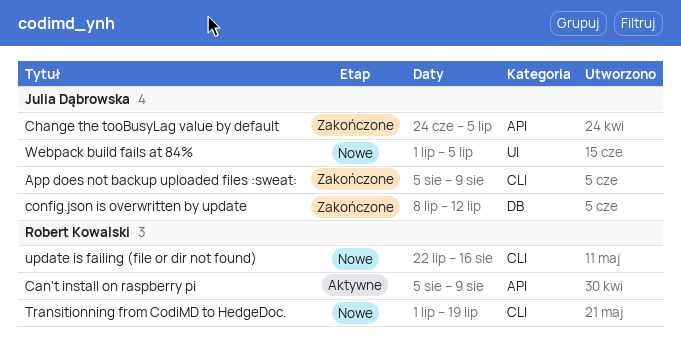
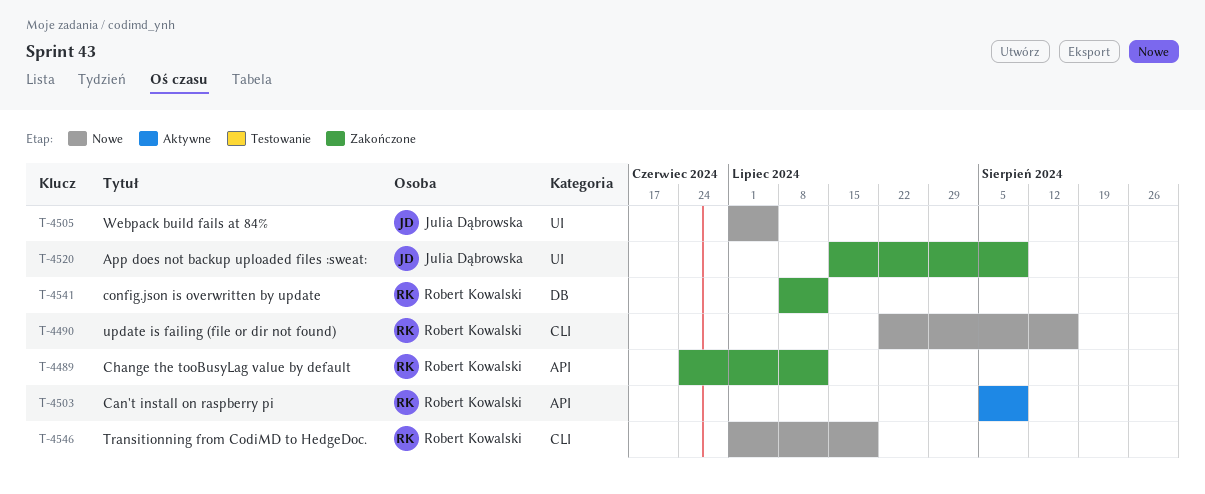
App does not backup uploaded files :sweat:, label: CLI -> UI
App does not backup uploaded files :sweat:, start: Aug 5 -> Jul 15
Change the tooBusyLag value by default, owner: Julia Dąbrowska -> Robert Kowalski
Change the tooBusyLag value by default, due: Jul 5 -> Jul 12
config.json is overwritten by update, owner: Julia Dąbrowska -> Robert Kowalski

